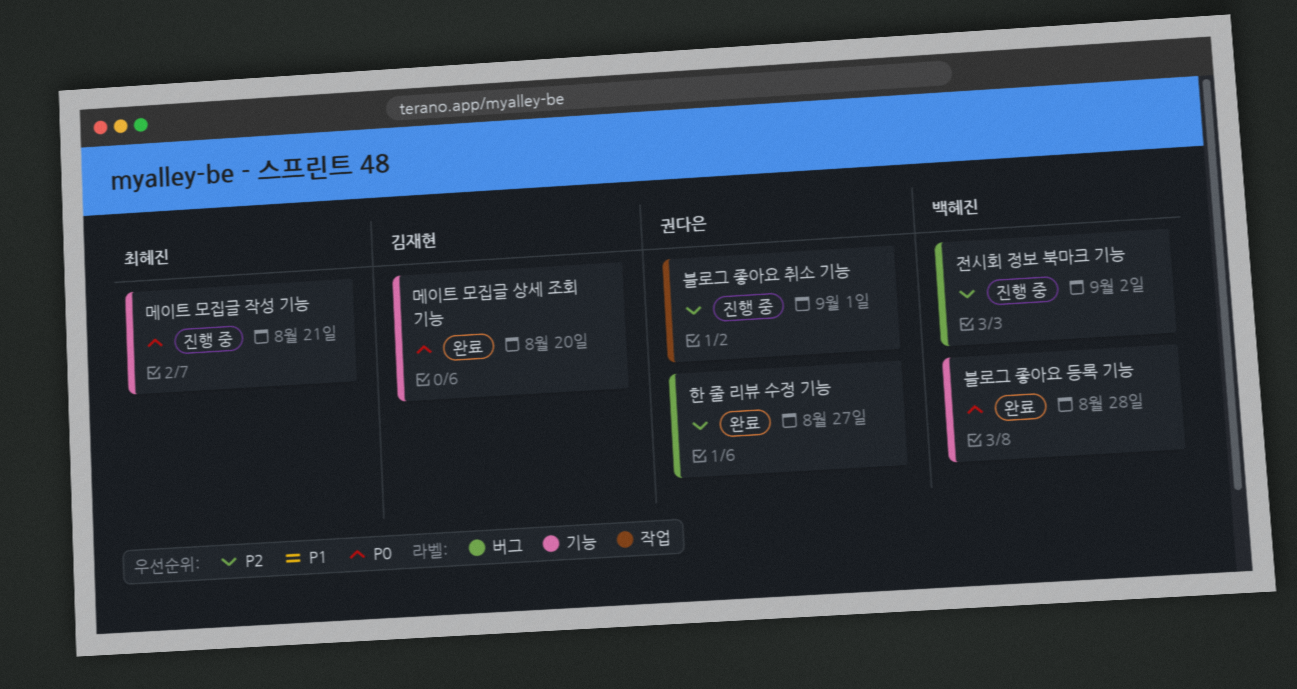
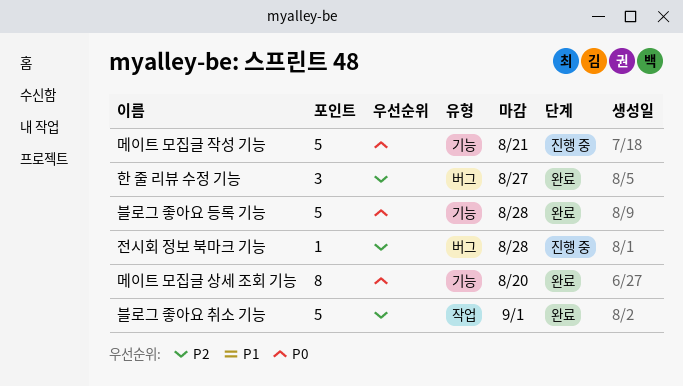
블로그 좋아요 취소 기능, status: 진행 중 -> 완료
전시회 정보 북마크 기능, due: Sep 2 -> Aug 28

